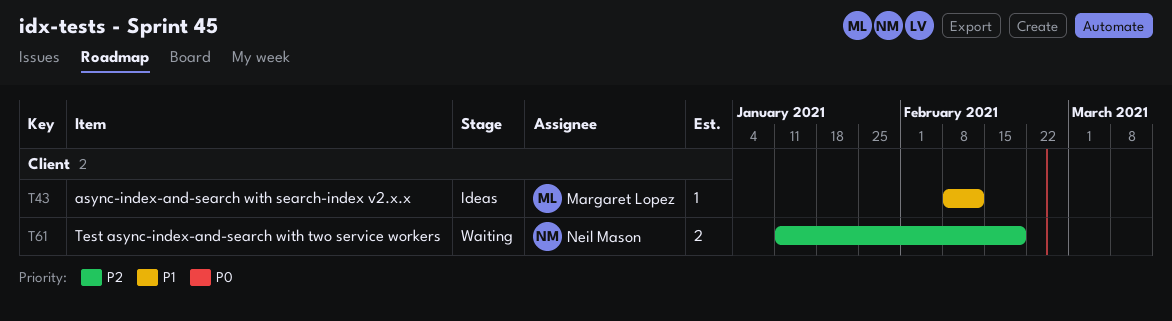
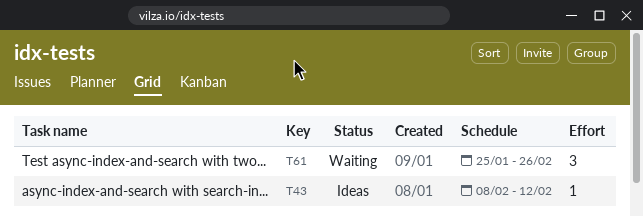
T61, estimate: 2 -> 3
T61, start: Jan 11 -> Jan 25
T61, due: Feb 19 -> Feb 26

